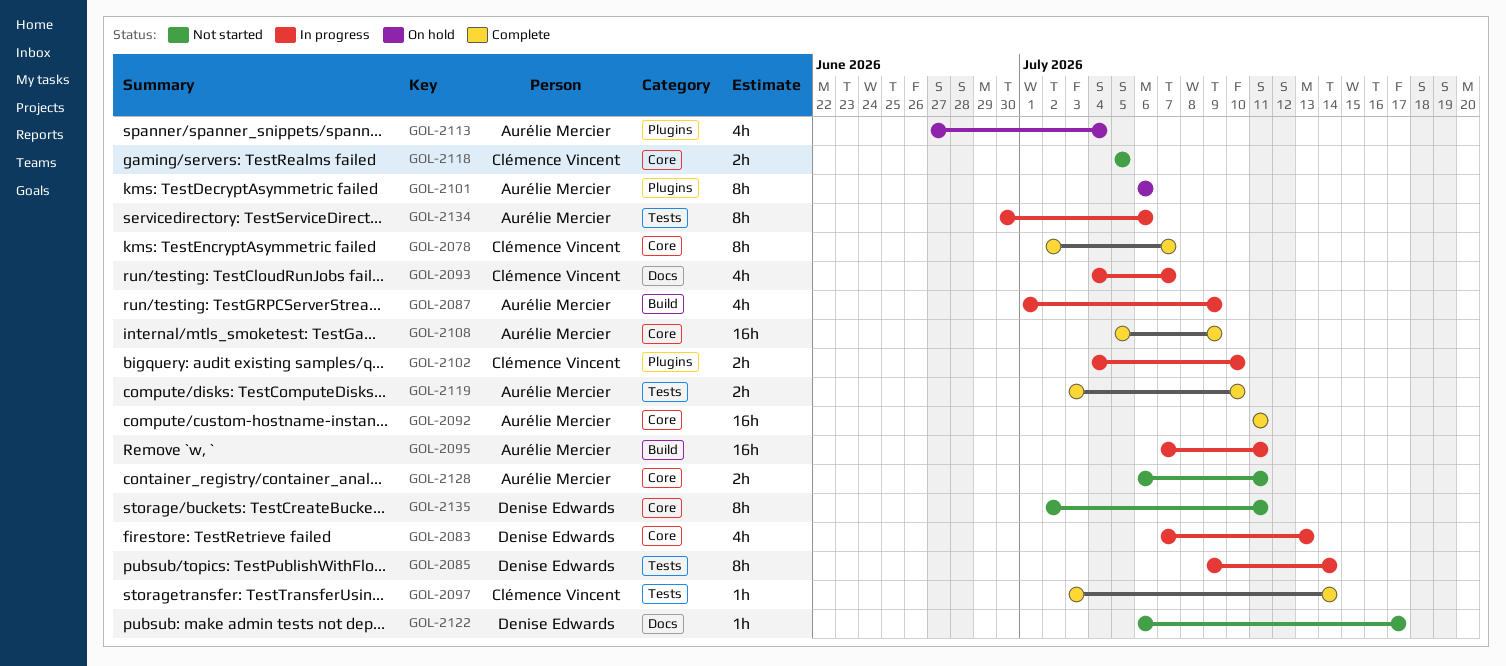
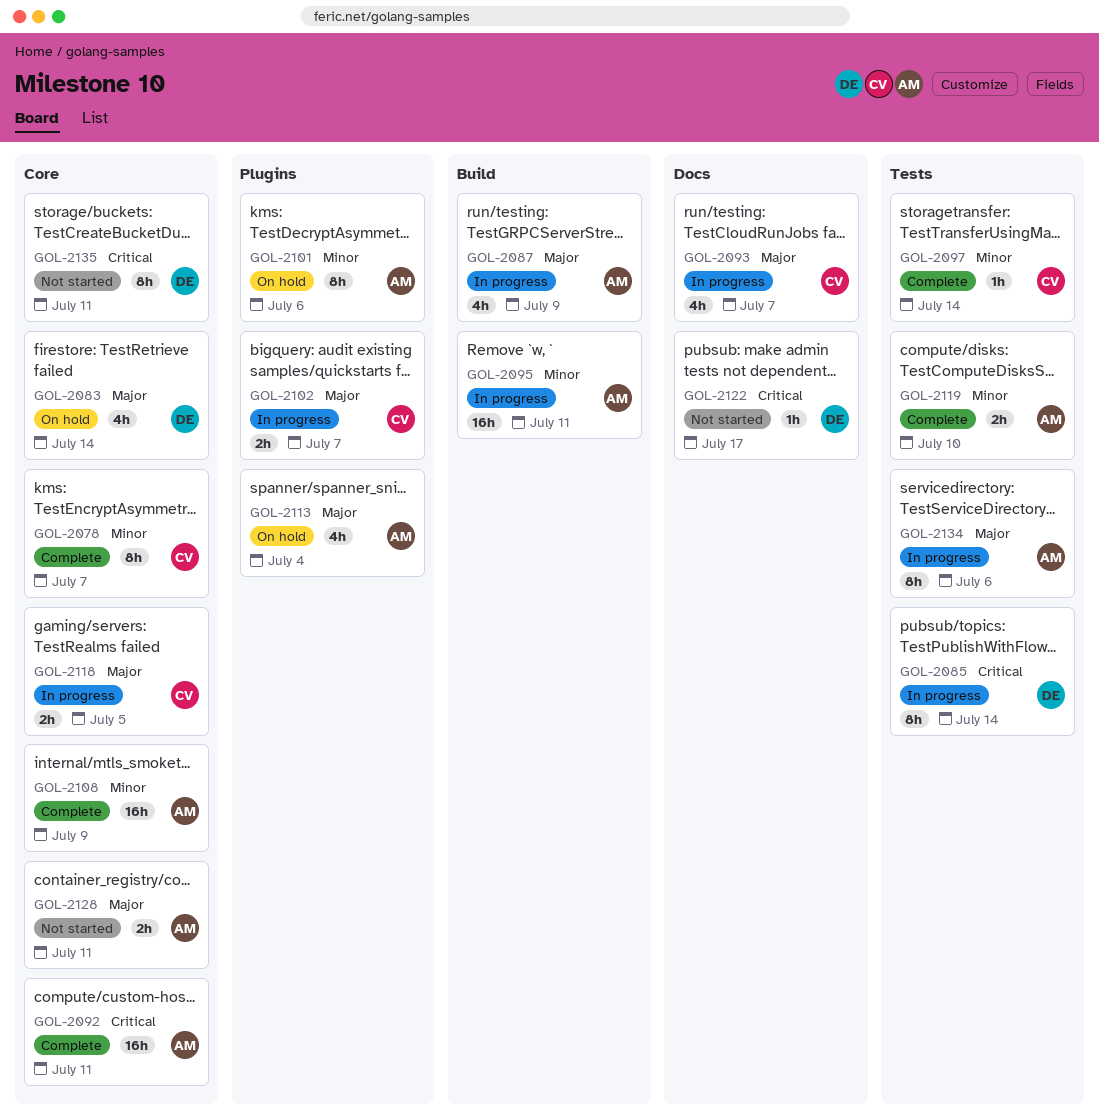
GOL-2083, status: In progress -> On hold
GOL-2083, due: Jul 13 -> Jul 14
GOL-2102, due: Jul 10 -> Jul 7
GOL-2118, status: Not started -> In progress

